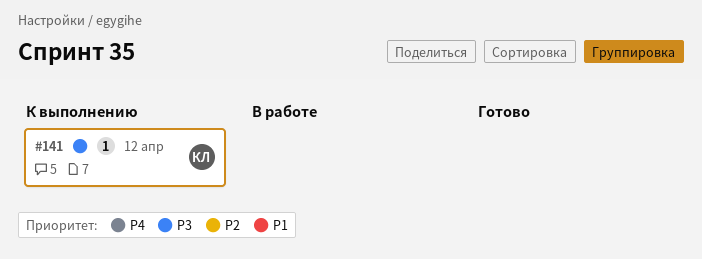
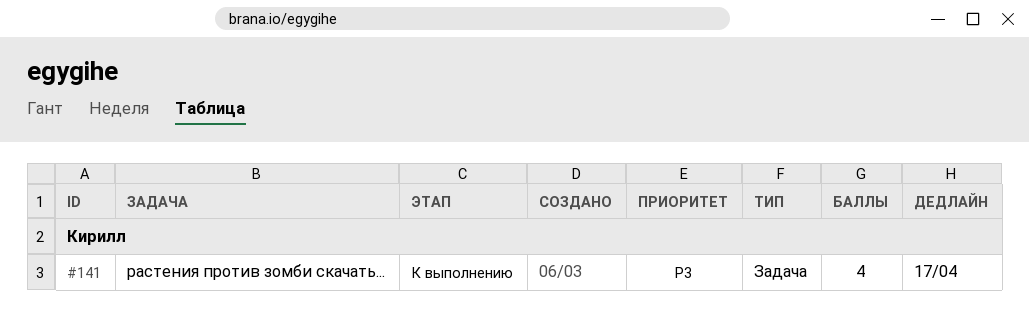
#141, estimate: 1 -> 4
#141, due: Apr 12 -> Apr 17

